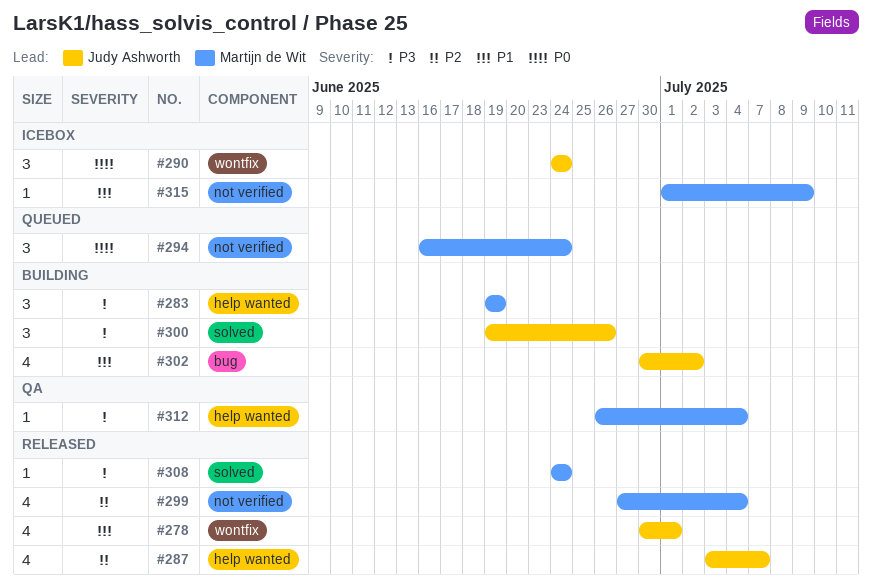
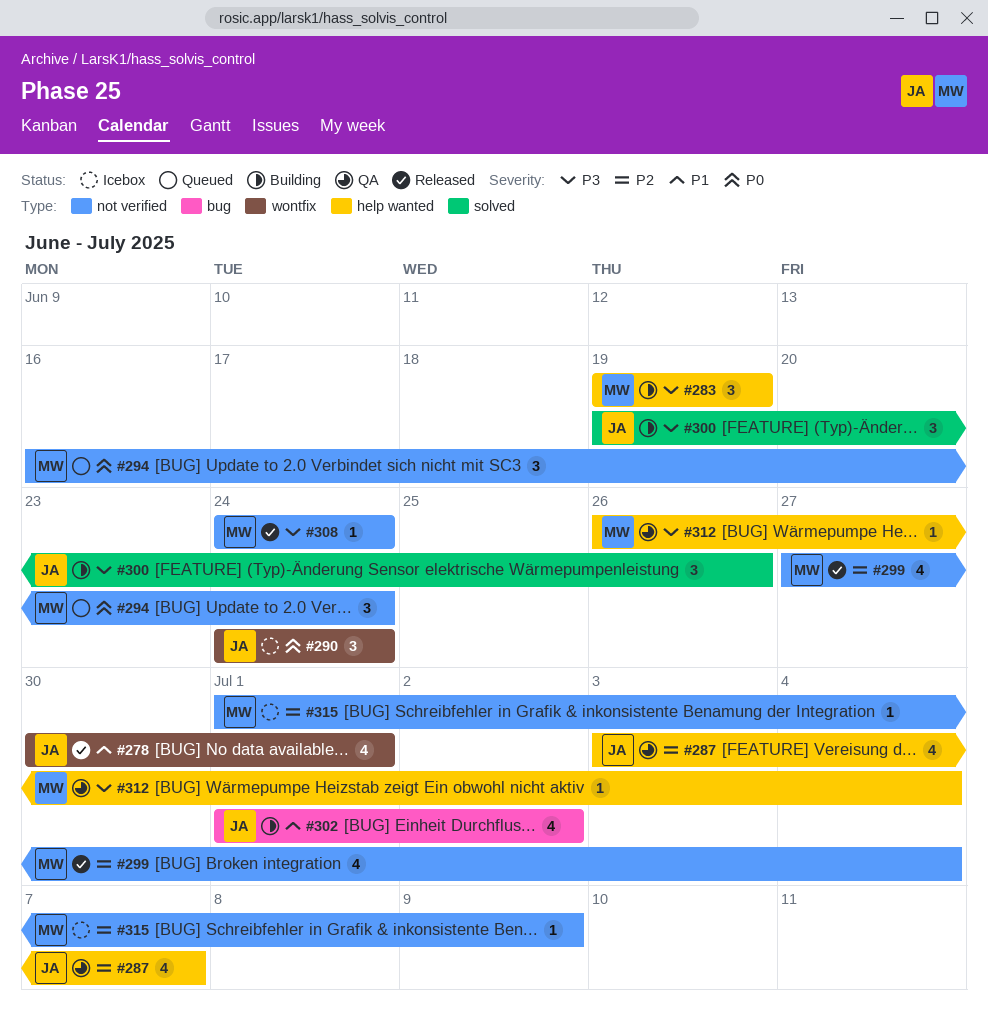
#287, status: Released -> QA
#302, start: Jun 30 -> Jul 1
#308, label: solved -> not verified
#315, priority: P1 -> P2

